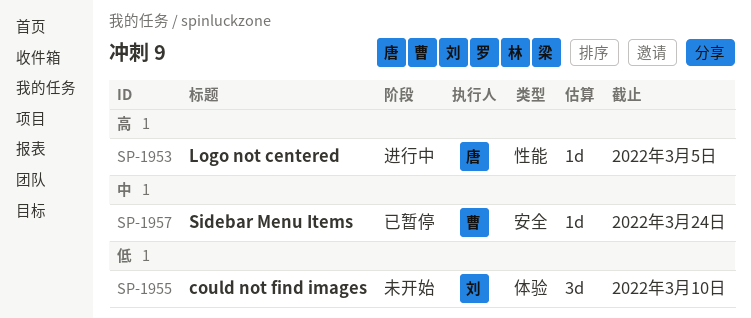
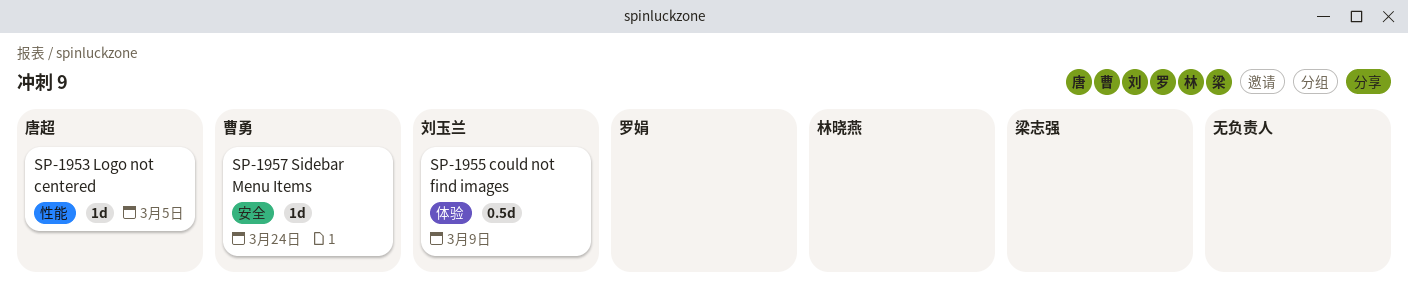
SP-1955, estimate: 3d -> 0.5d
SP-1955, due: Mar 10 -> Mar 9

